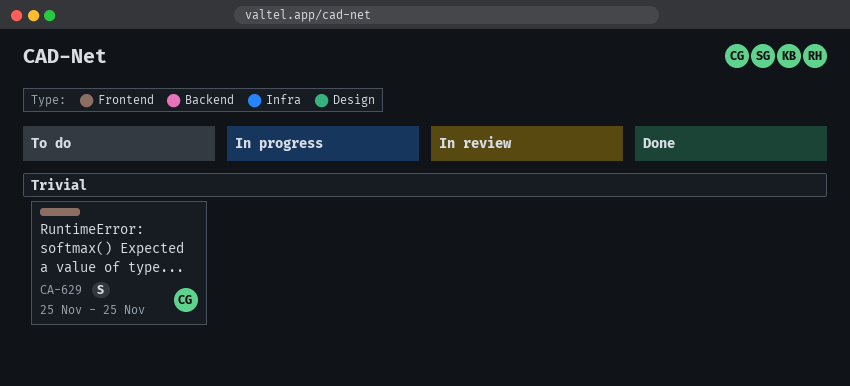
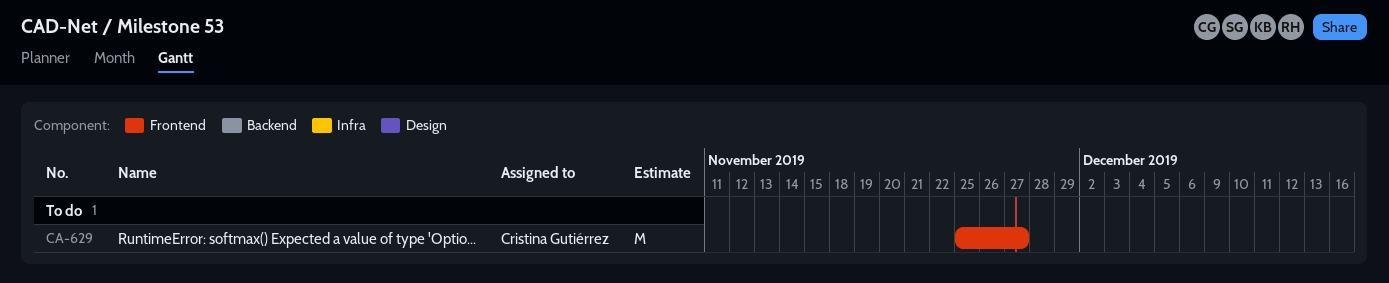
CA-629, estimate: S -> M
CA-629, due: Nov 25 -> Nov 27

